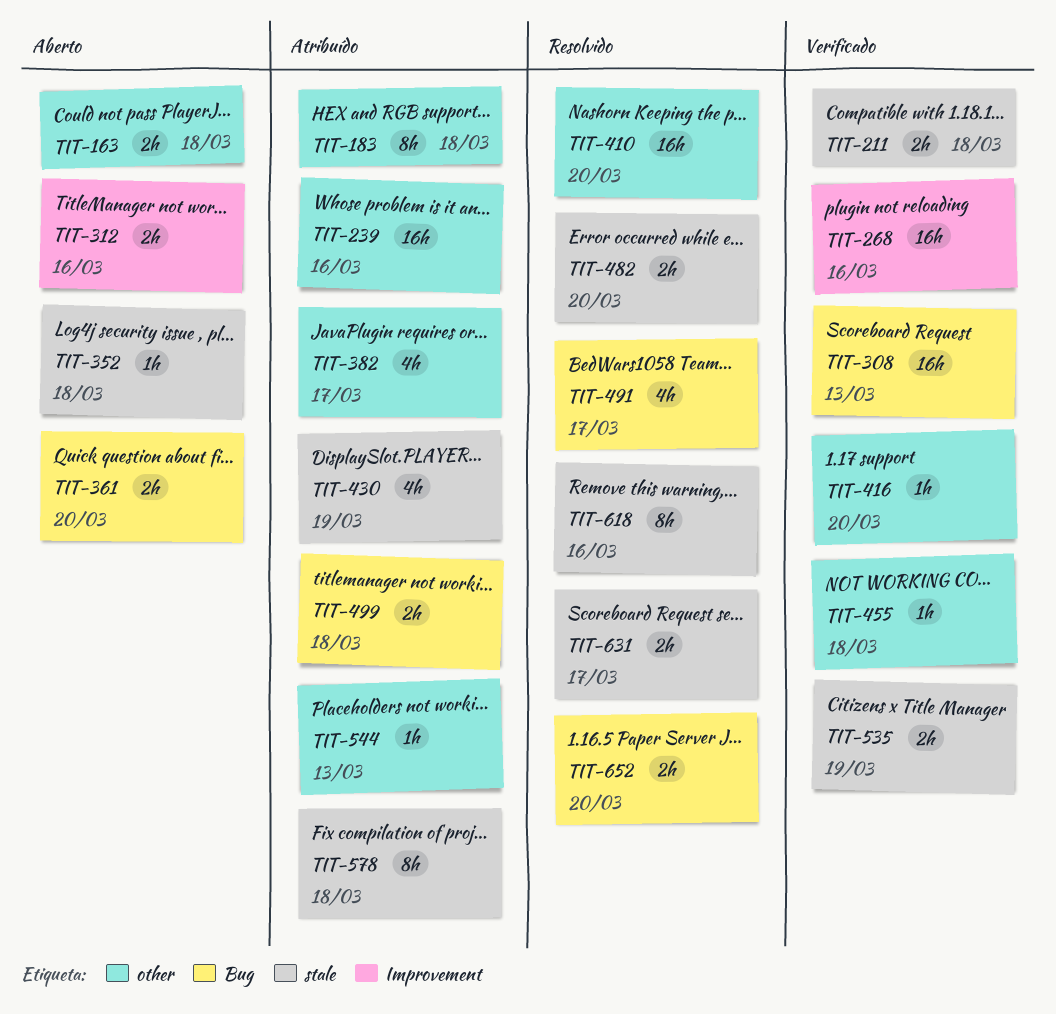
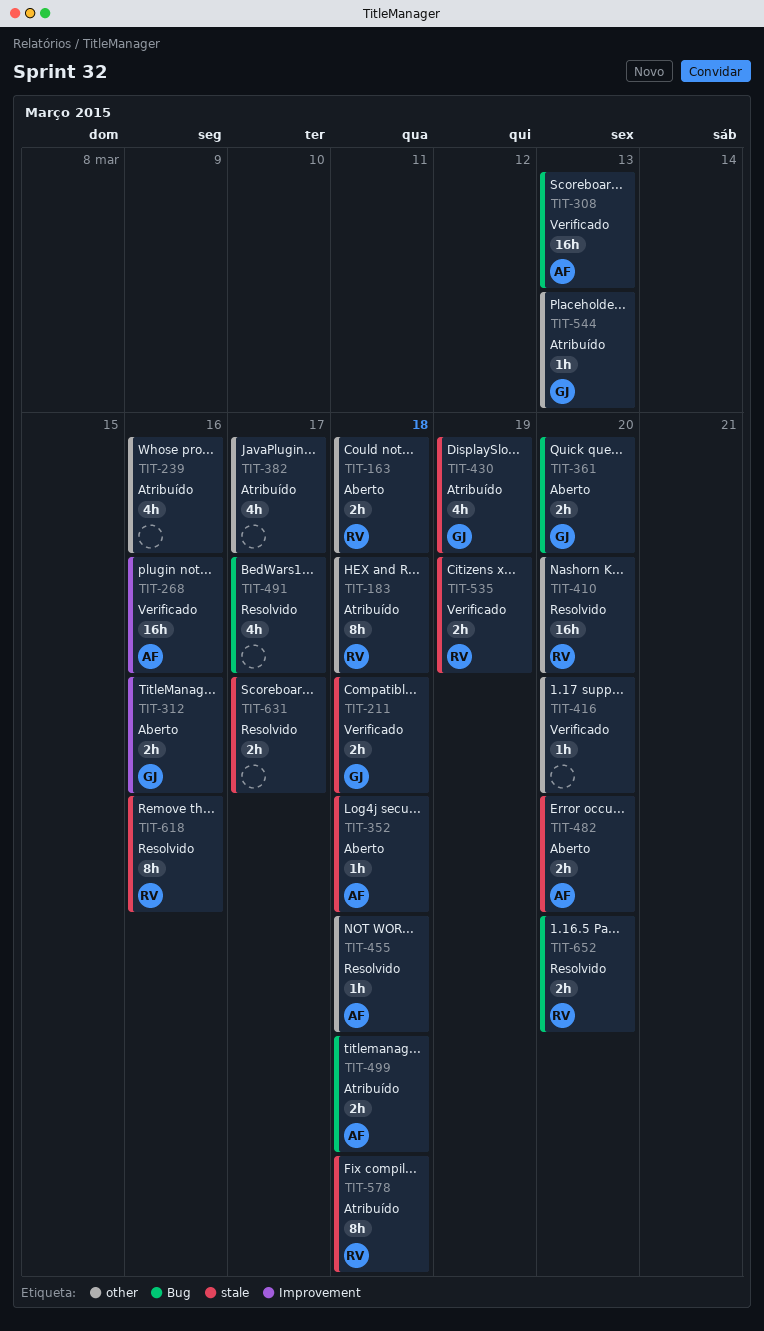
TIT-239, estimate: 16h -> 4h
TIT-455, status: Verificado -> Resolvido
TIT-482, status: Resolvido -> Aberto

